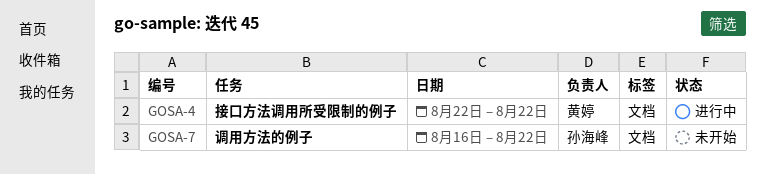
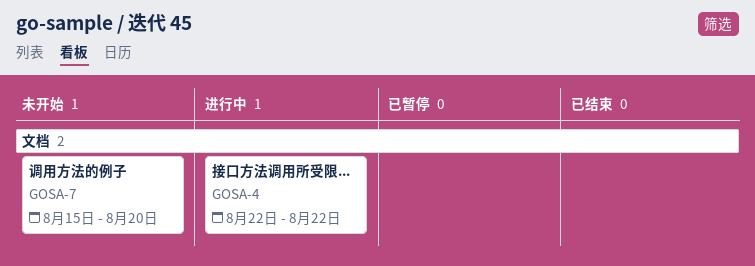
GOSA-7, start: Aug 16 -> Aug 15
GOSA-7, due: Aug 22 -> Aug 20

